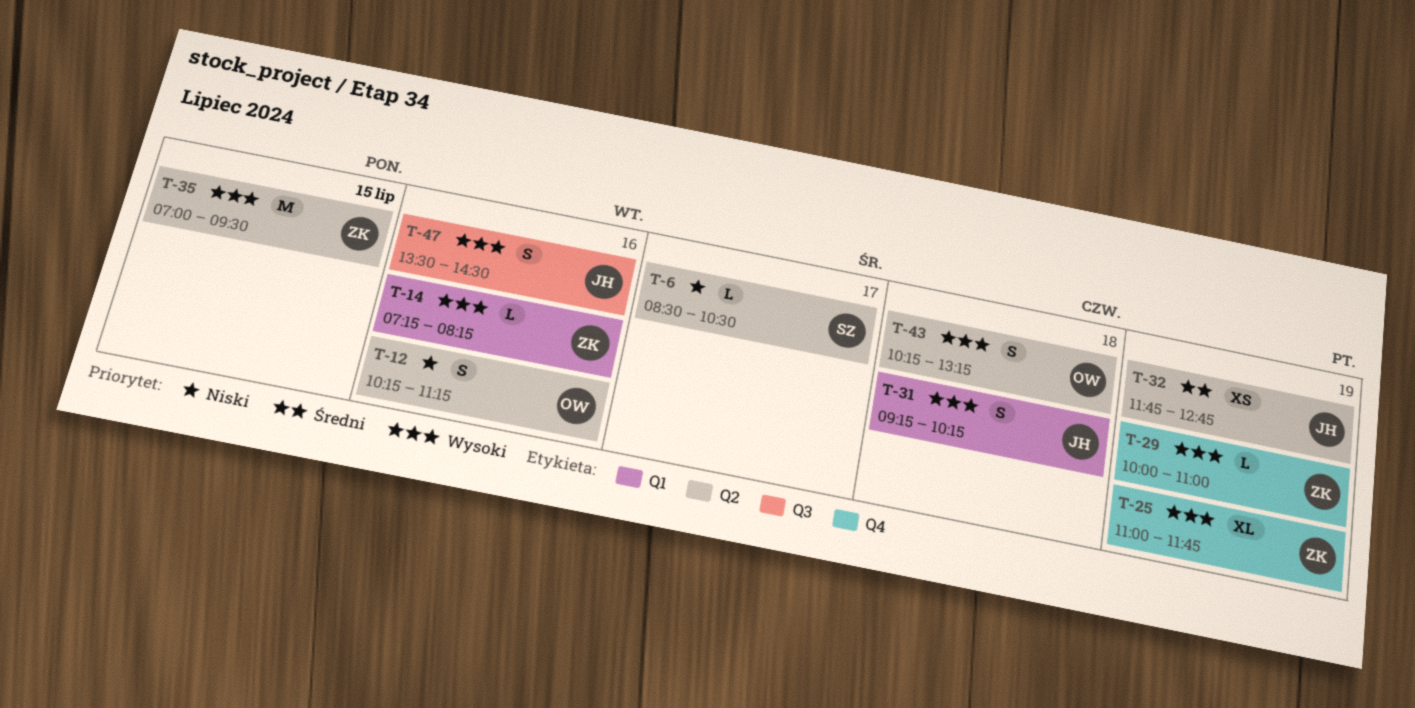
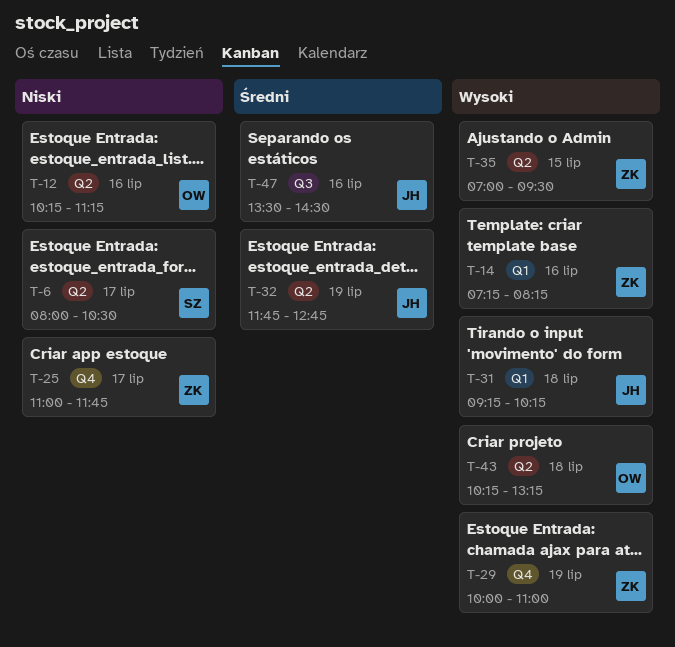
T-6, begins: 08:30 -> 08:00
T-25, priority: Wysoki -> Niski
T-25, day: Jul 19 -> Jul 17
T-47, priority: Wysoki -> Średni

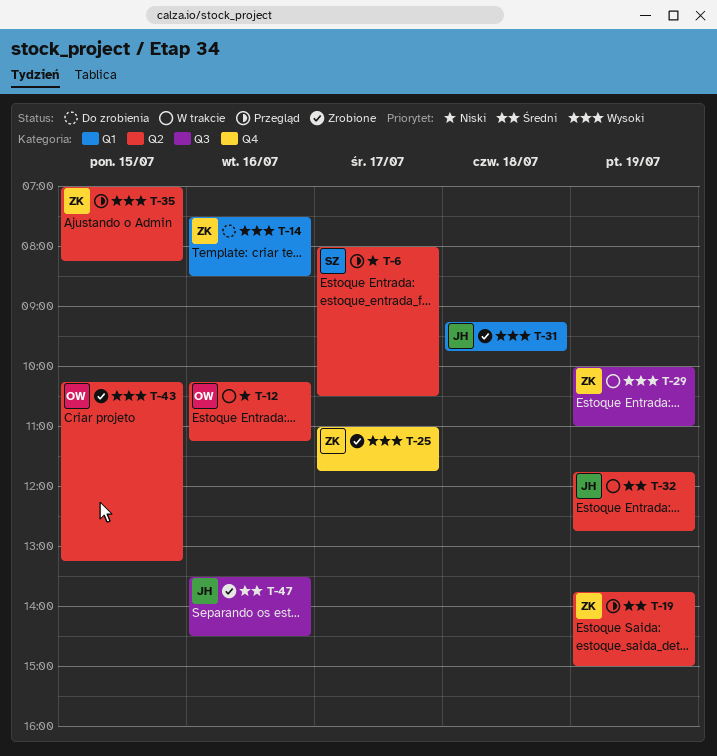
T-14, begins: 07:15 -> 07:30
T-14, ends: 08:15 -> 08:30
T-19: none -> present
T-25, priority: Niski -> Wysoki
T-29, label: Q4 -> Q3
T-31, ends: 10:15 -> 09:45
T-35, ends: 09:30 -> 08:15
T-43, day: Jul 18 -> Jul 15

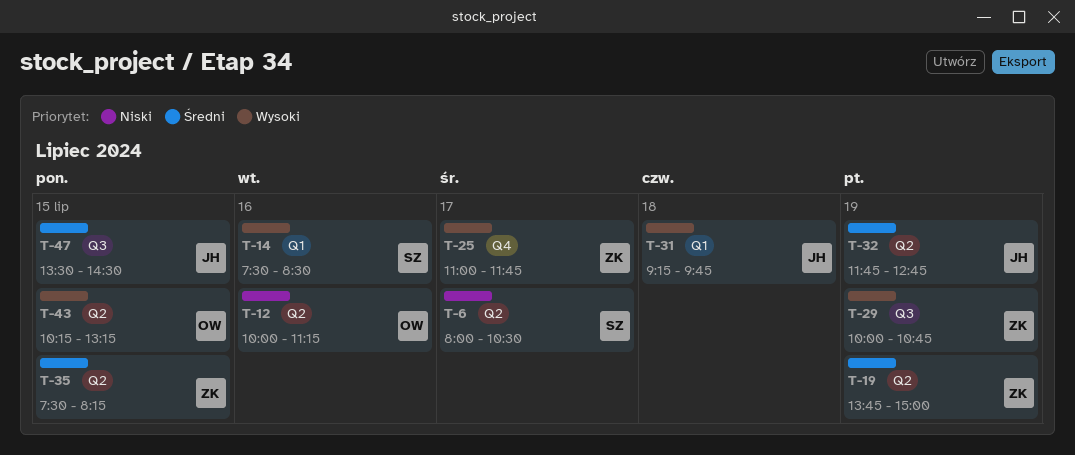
T-12, begins: 10:15 -> 10:00
T-14, owner: ZK -> SZ
T-29, ends: 11:00 -> 10:45
T-35, priority: Wysoki -> Średni
T-35, begins: 07:00 -> 07:30
T-47, day: Jul 16 -> Jul 15

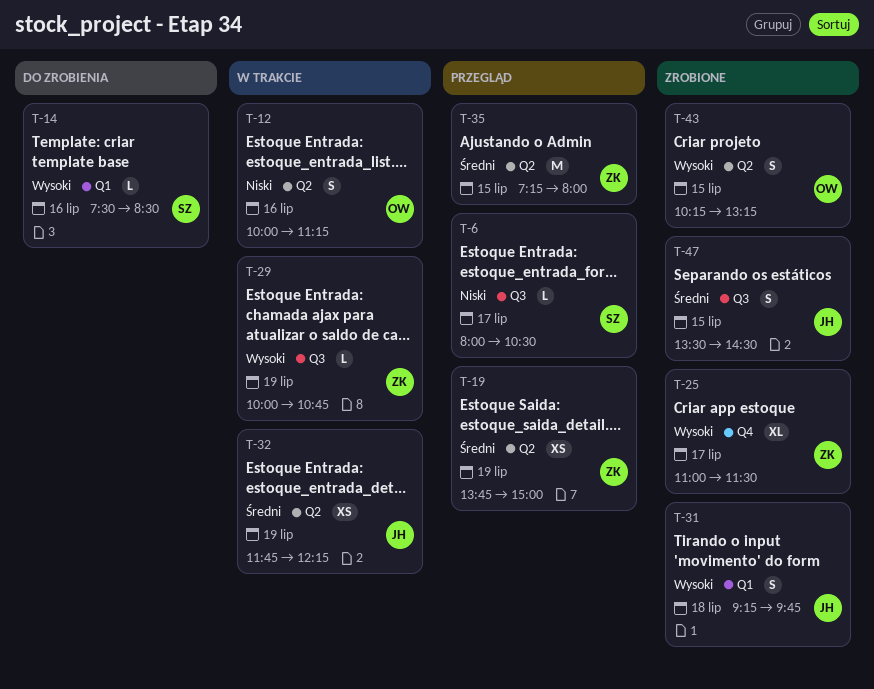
T-6, label: Q2 -> Q3
T-25, ends: 11:45 -> 11:30
T-32, ends: 12:45 -> 12:15
T-35, begins: 07:30 -> 07:15
T-35, ends: 08:15 -> 08:00

